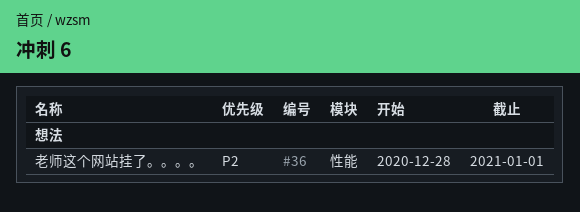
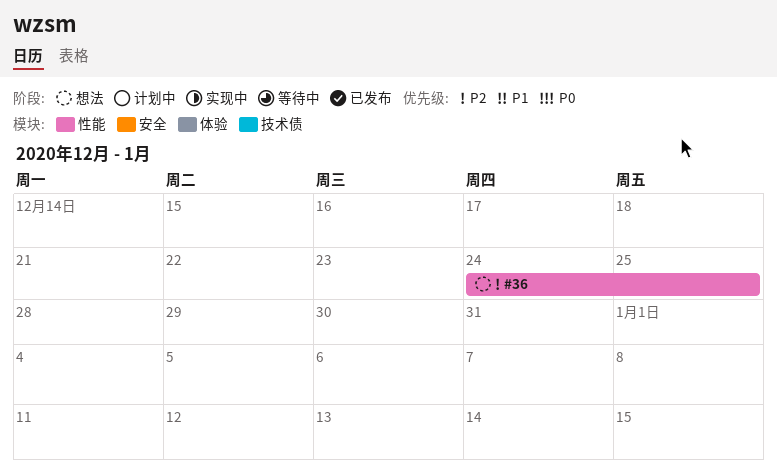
#36, start: Dec 28 -> Dec 24
#36, due: Jan 1 -> Dec 25

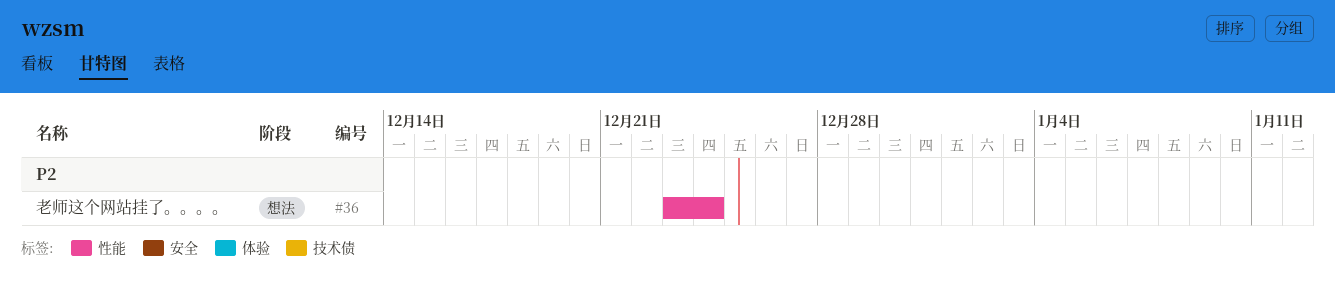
#36, start: Dec 24 -> Dec 23
#36, due: Dec 25 -> Dec 24

